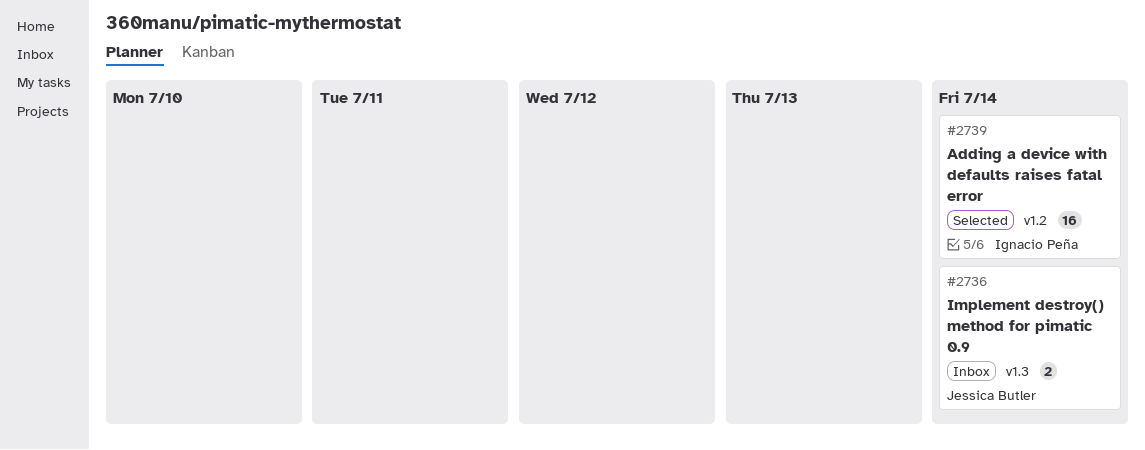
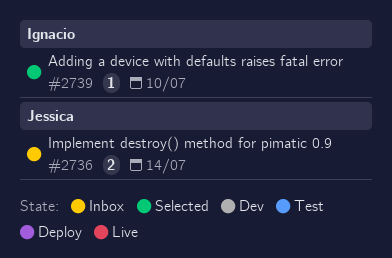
#2739, estimate: 16 -> 1
#2739, due: Jul 14 -> Jul 10

